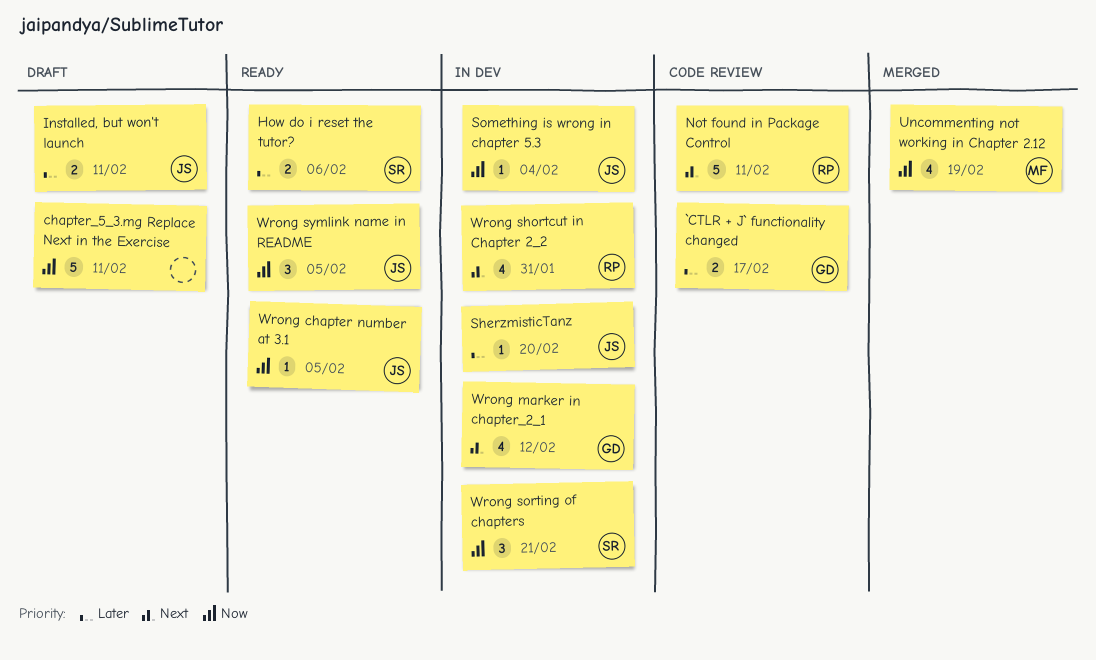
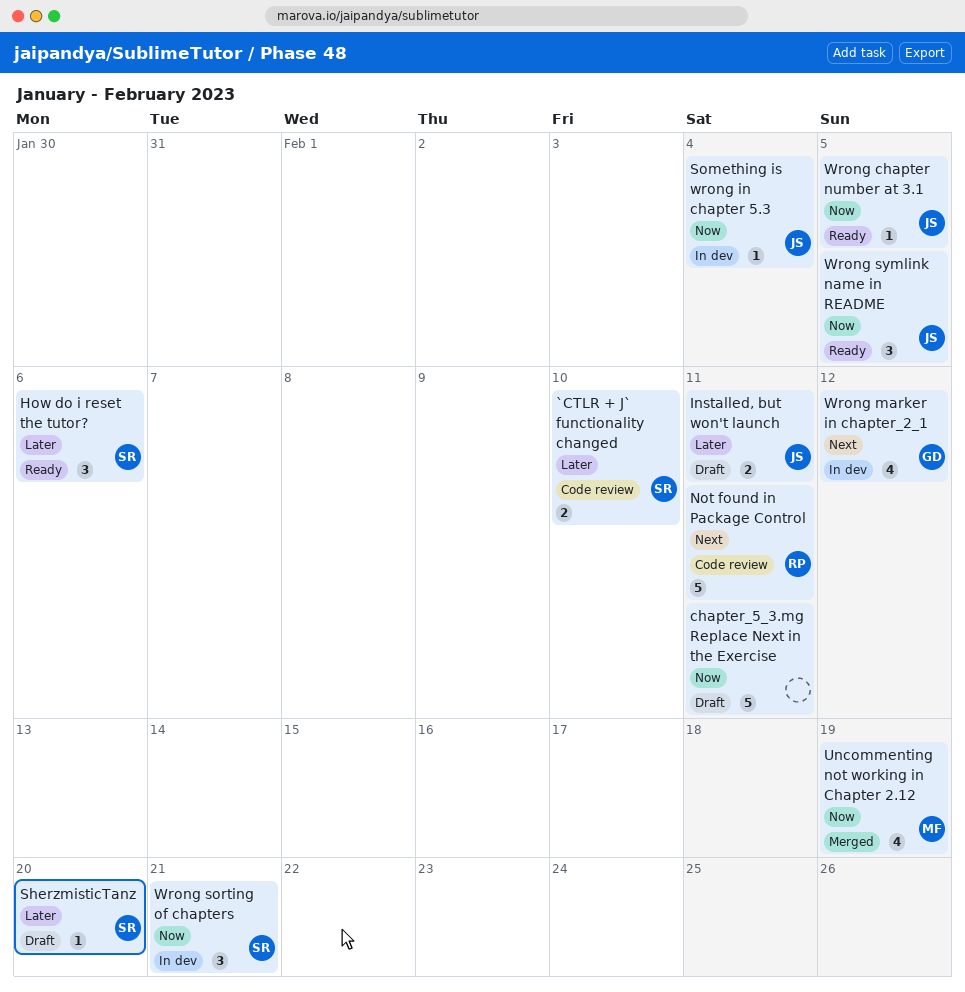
`CTLR + J` functionality changed, owner: GD -> SR
`CTLR + J` functionality changed, due: Feb 17 -> Feb 10
How do i reset the tutor?, estimate: 2 -> 3
SherzmisticTanz, status: In dev -> Draft
SherzmisticTanz, owner: JS -> SR
Wrong shortcut in Chapter 2_2: present -> none

